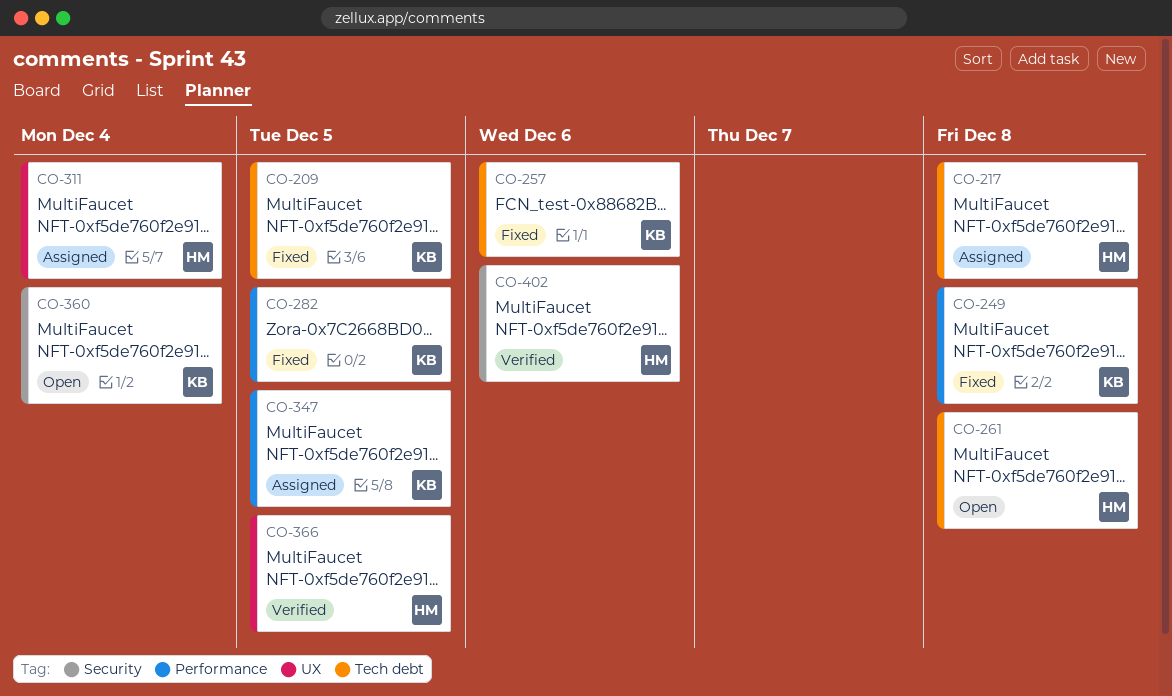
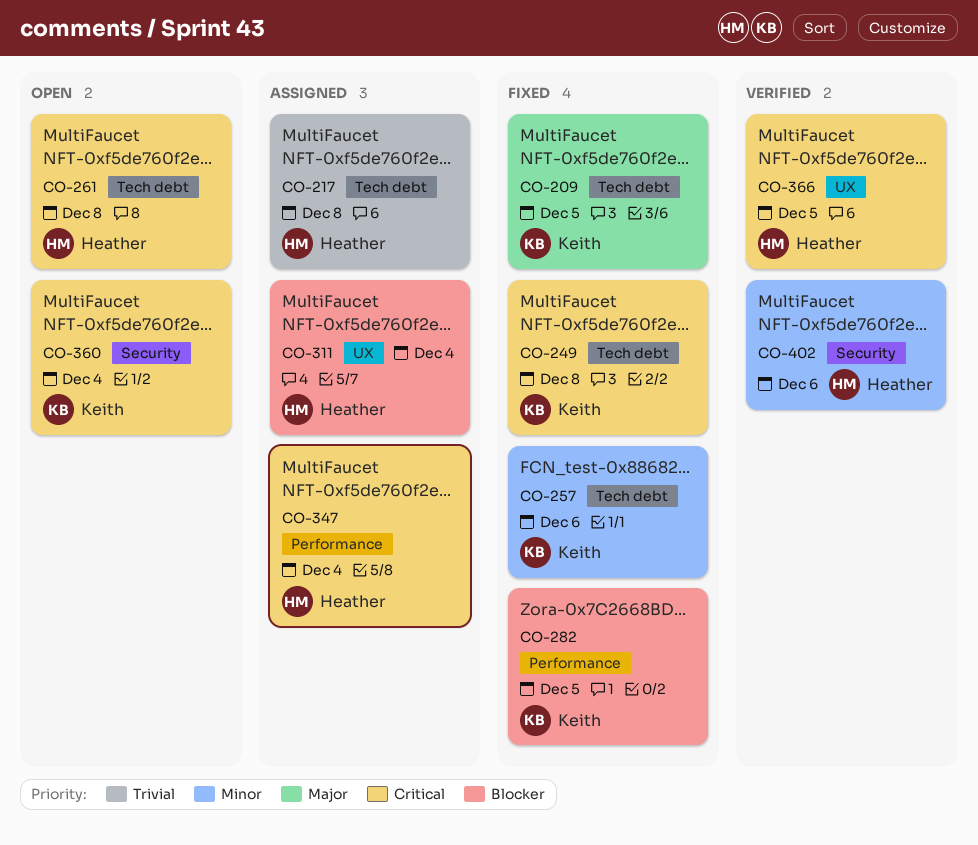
CO-249, label: Performance -> Tech debt
CO-347, owner: Keith -> Heather
CO-347, due: Dec 5 -> Dec 4

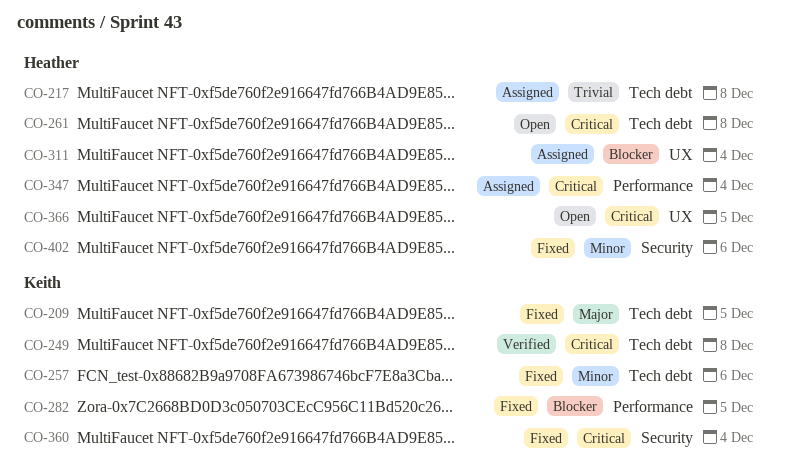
CO-249, status: Fixed -> Verified
CO-360, status: Open -> Fixed
CO-366, status: Verified -> Open
CO-402, status: Verified -> Fixed

